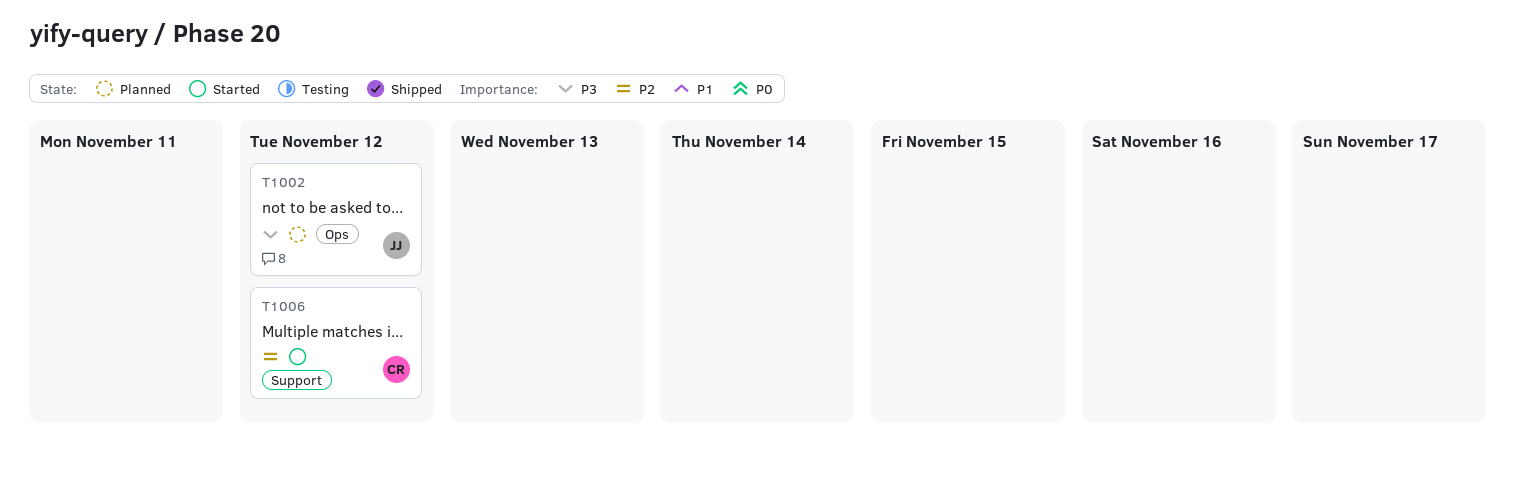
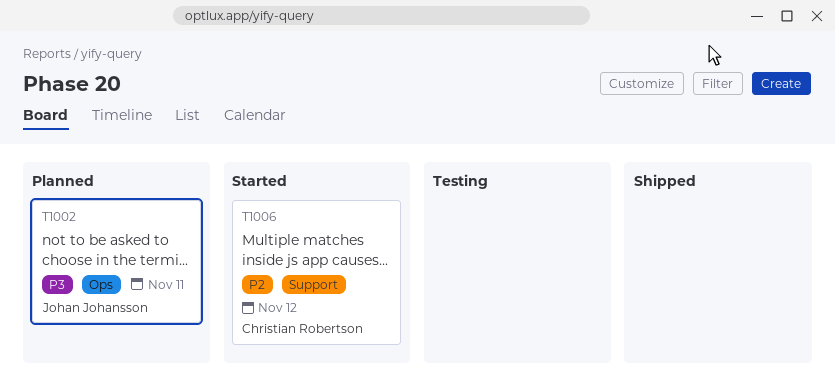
T1002, due: Nov 12 -> Nov 11

